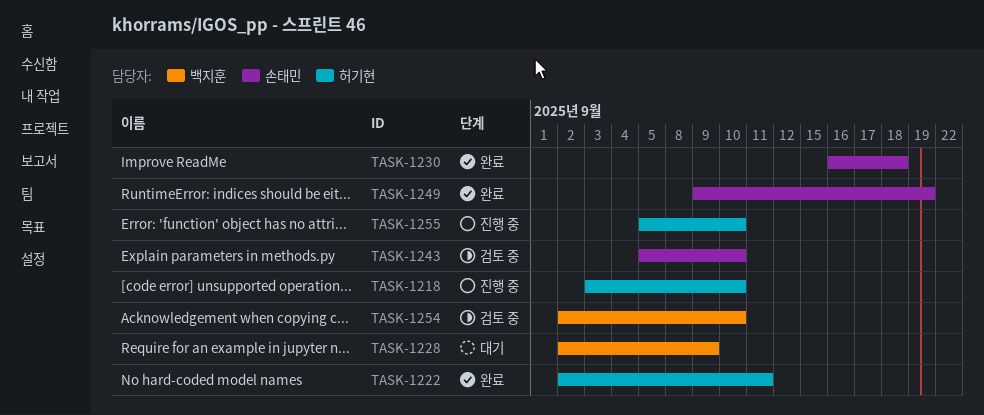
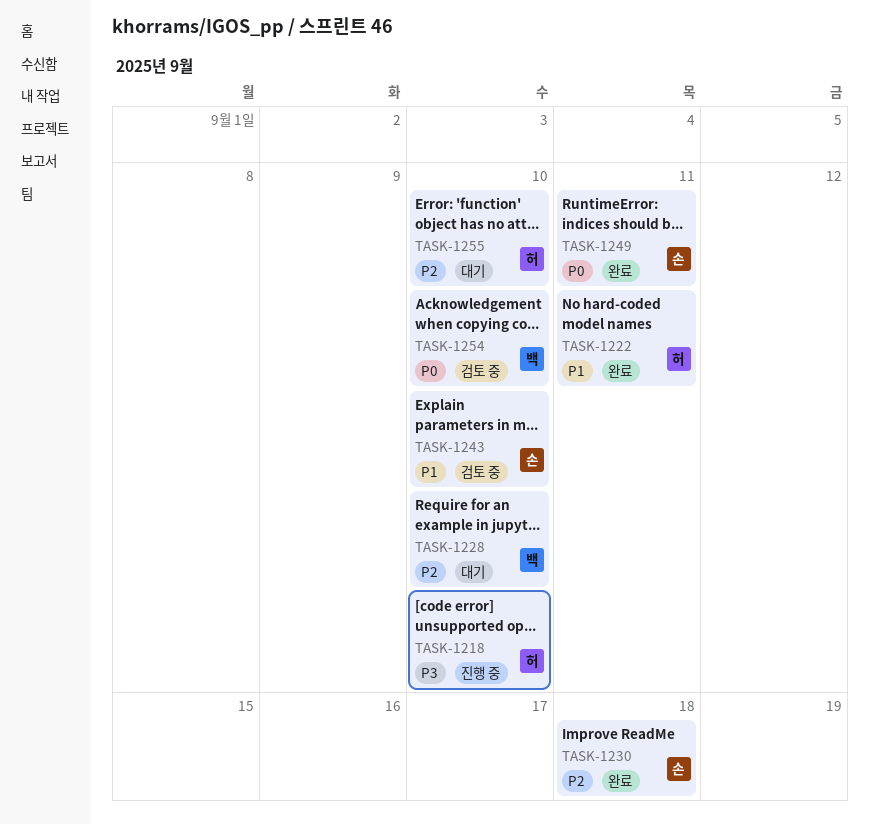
TASK-1228, due: Sep 9 -> Sep 10
TASK-1249, due: Sep 19 -> Sep 11
TASK-1255, status: 진행 중 -> 대기

